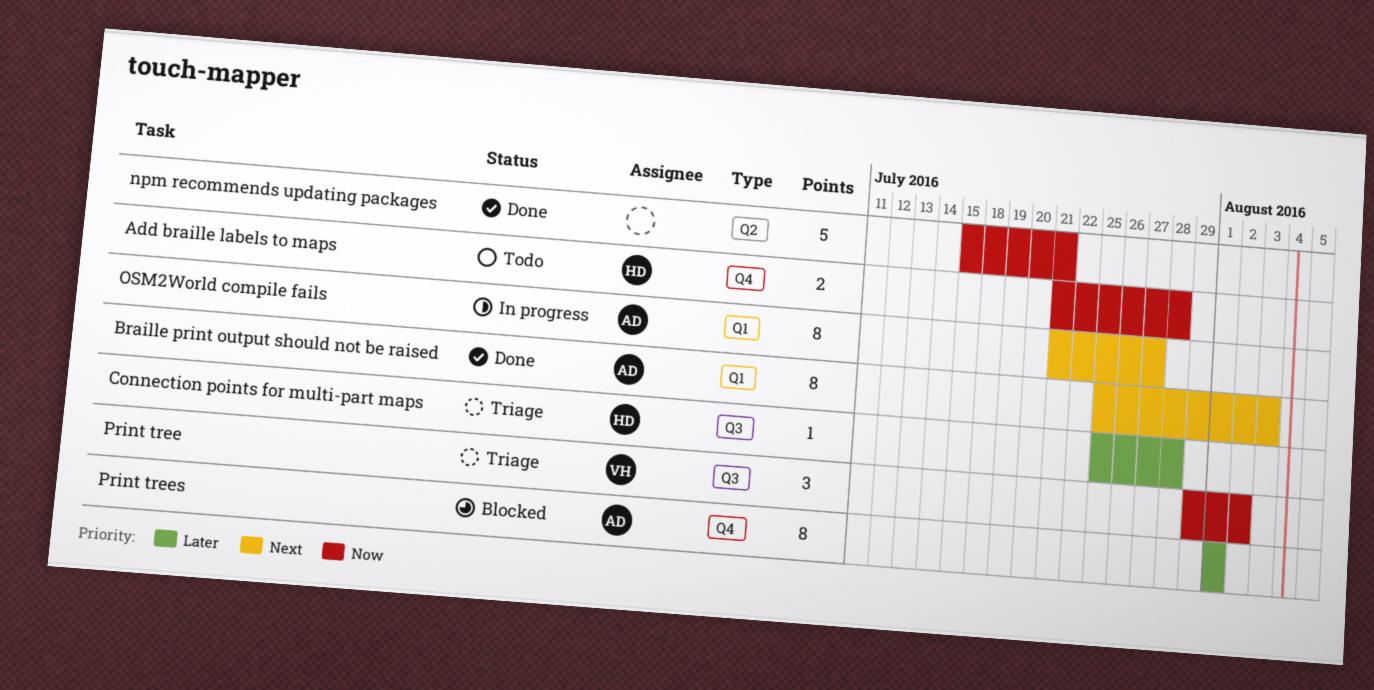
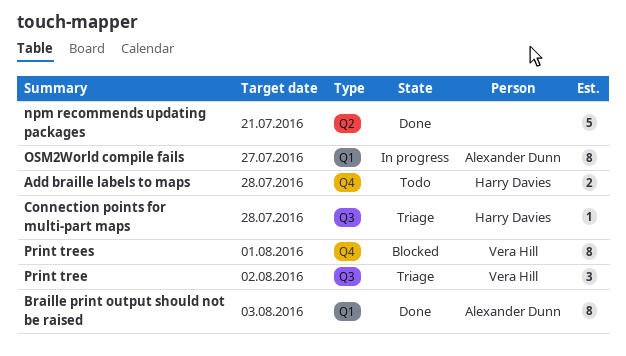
Print trees, owner: Alexander Dunn -> Vera Hill

